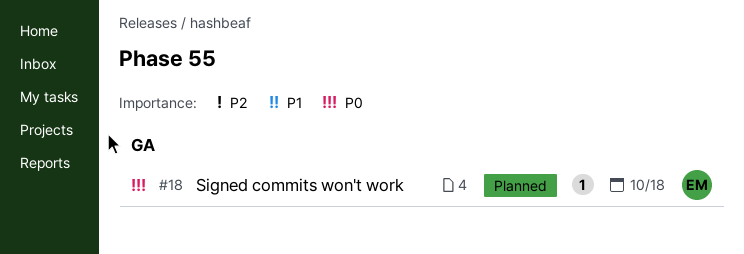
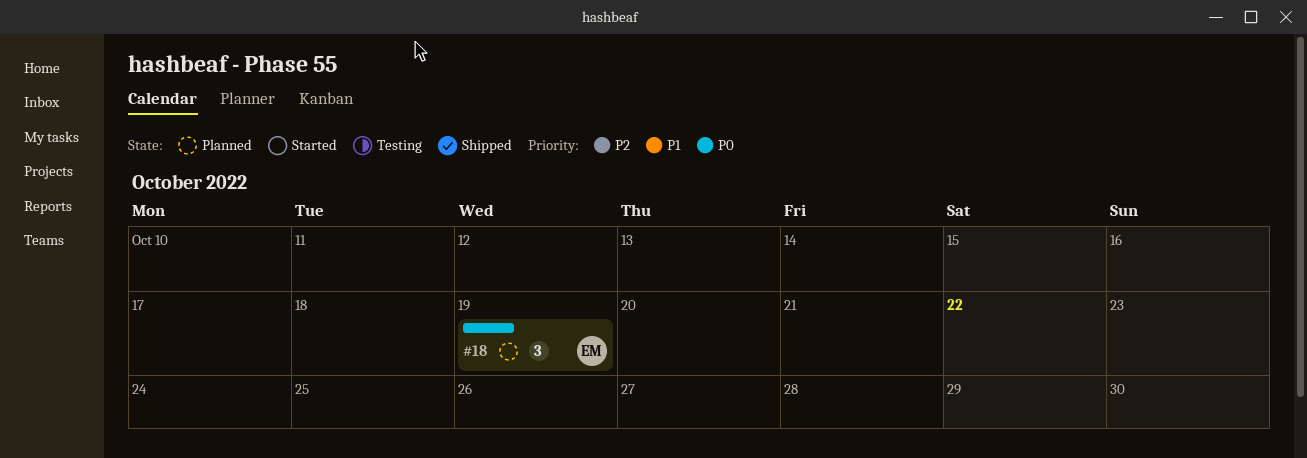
#18, estimate: 1 -> 3
#18, due: Oct 18 -> Oct 19

